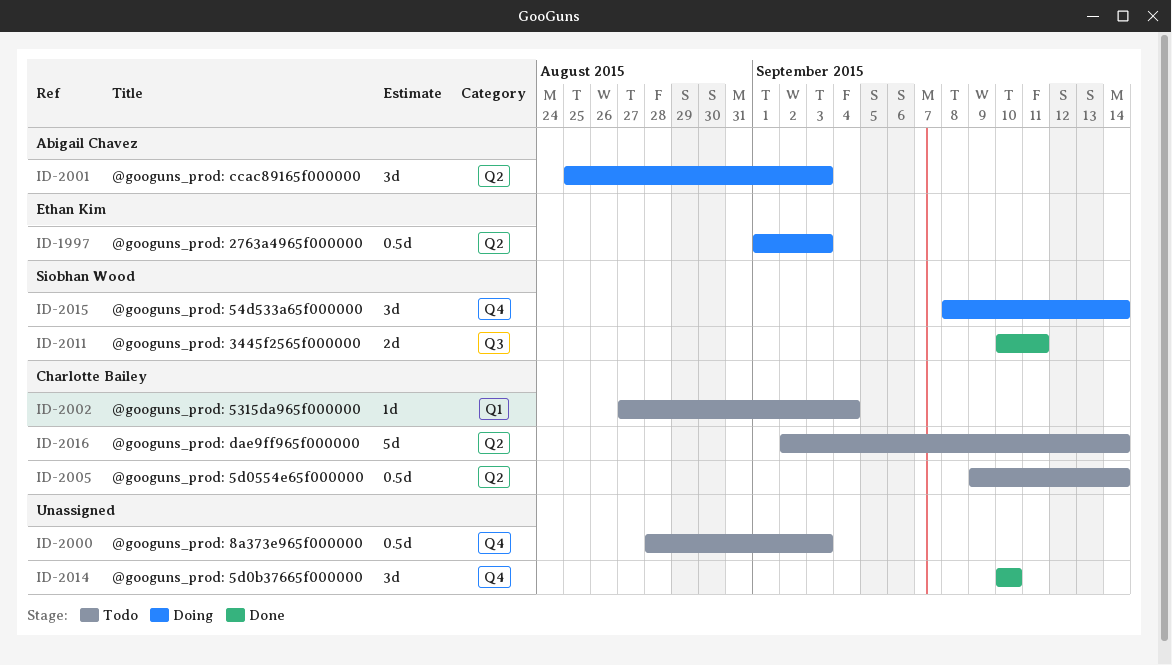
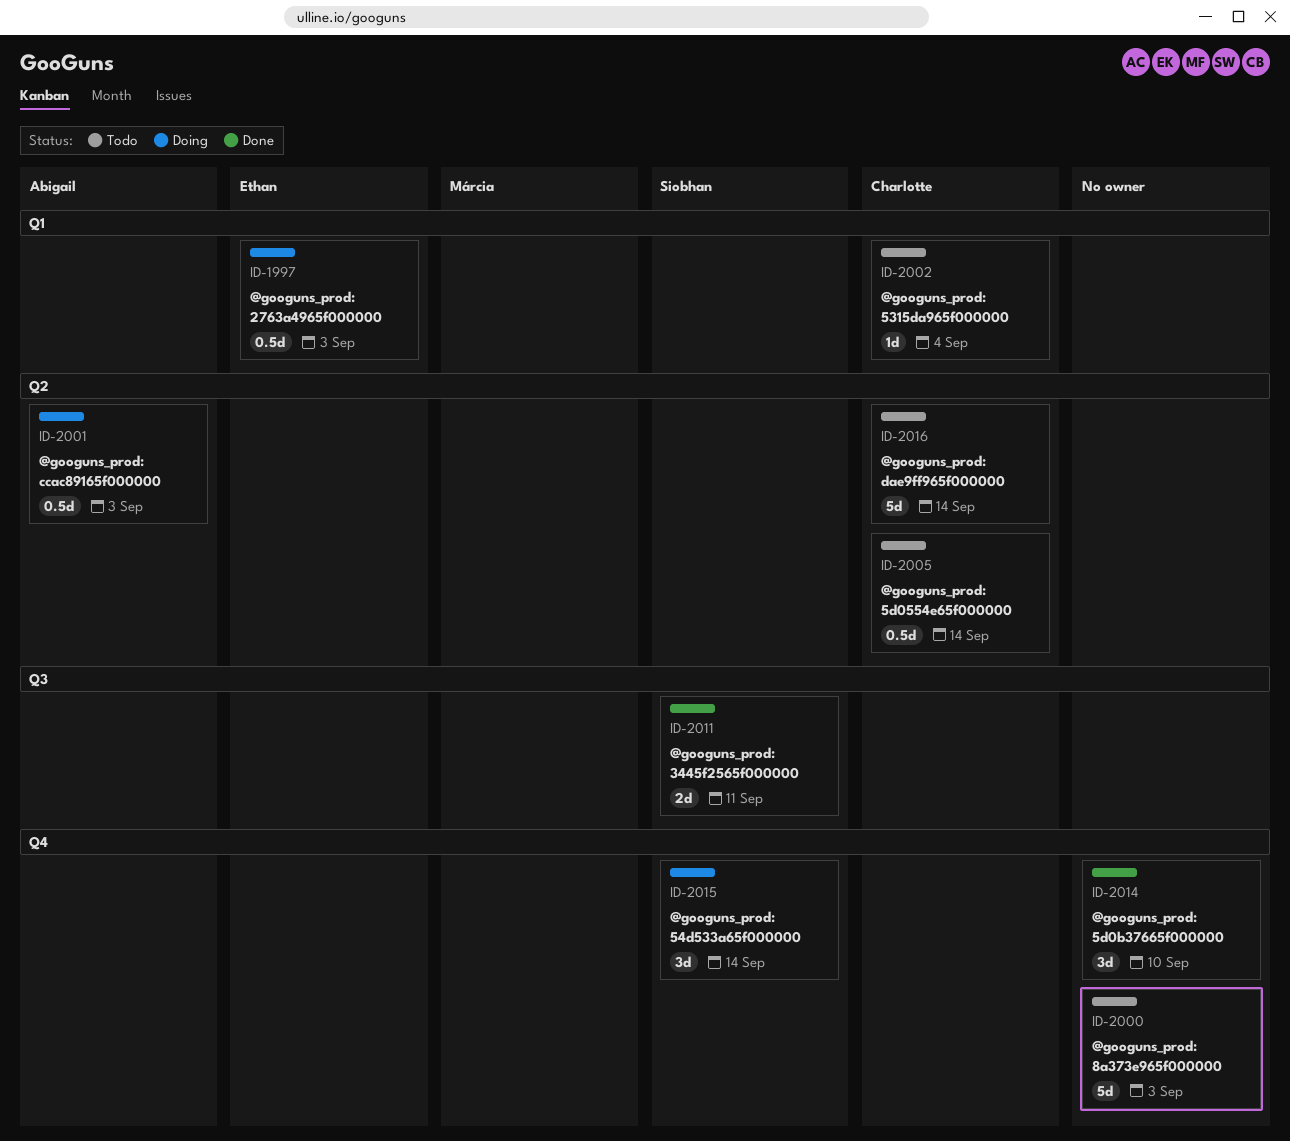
ID-1997, label: Q2 -> Q1
ID-2000, estimate: 0.5d -> 5d
ID-2001, estimate: 3d -> 0.5d

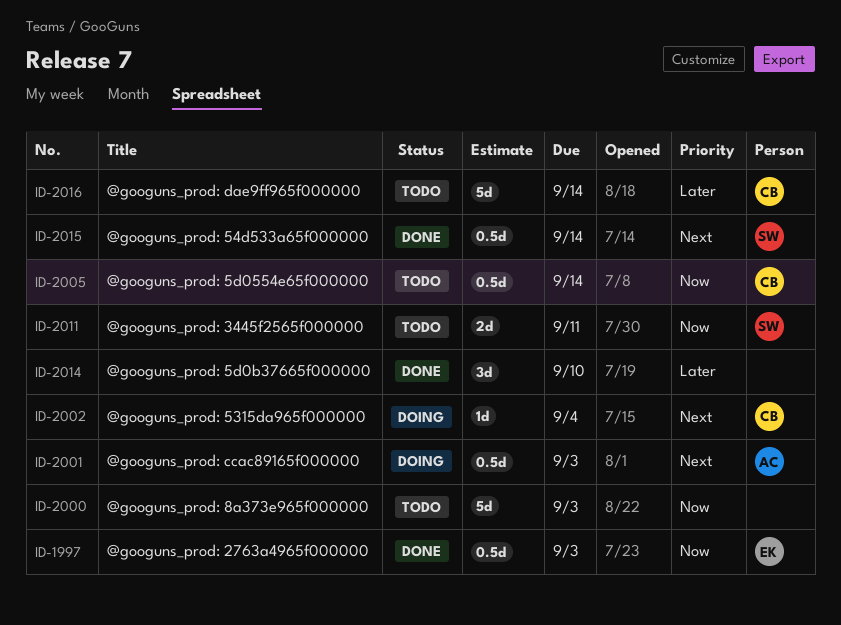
ID-1997, status: Doing -> Done
ID-2002, status: Todo -> Doing
ID-2011, status: Done -> Todo
ID-2015, status: Doing -> Done
ID-2015, estimate: 3d -> 0.5d

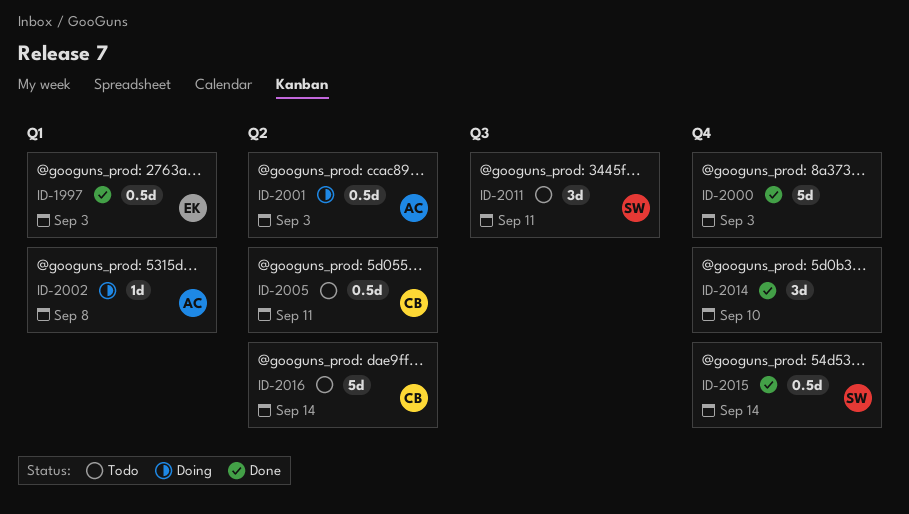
ID-2000, status: Todo -> Done
ID-2002, owner: CB -> AC
ID-2002, due: Sep 4 -> Sep 8
ID-2005, due: Sep 14 -> Sep 11
ID-2011, estimate: 2d -> 3d

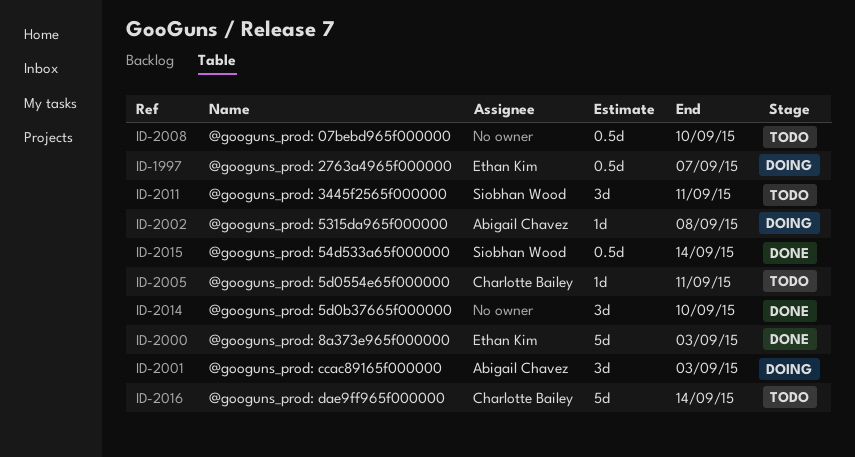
ID-1997, status: Done -> Doing
ID-1997, due: Sep 3 -> Sep 7
ID-2000, owner: none -> Ethan Kim
ID-2001, estimate: 0.5d -> 3d
ID-2005, estimate: 0.5d -> 1d
ID-2008: none -> present

